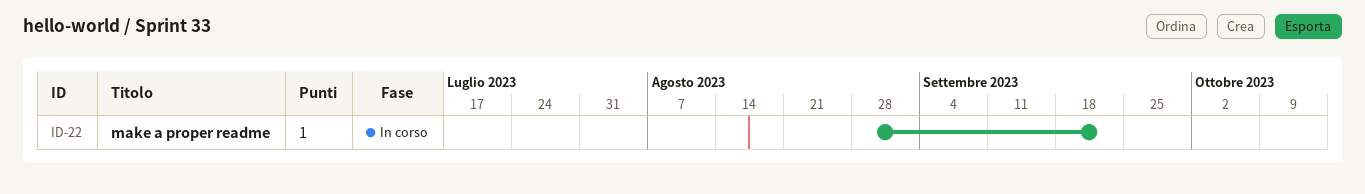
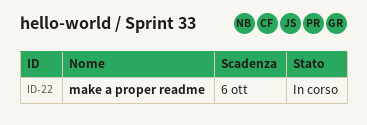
ID-22, due: Sep 22 -> Oct 6

